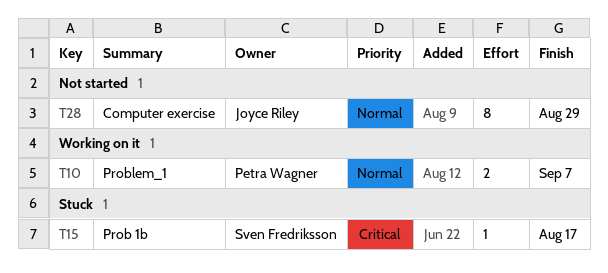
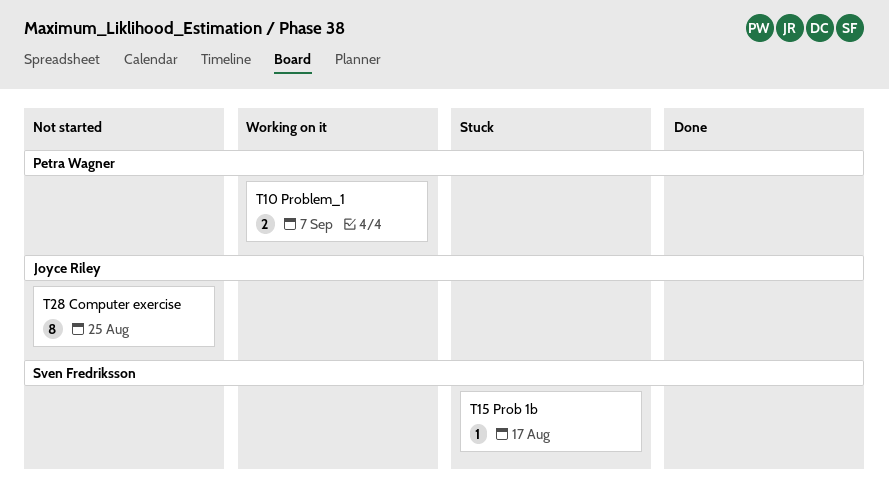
T28, due: Aug 29 -> Aug 25

